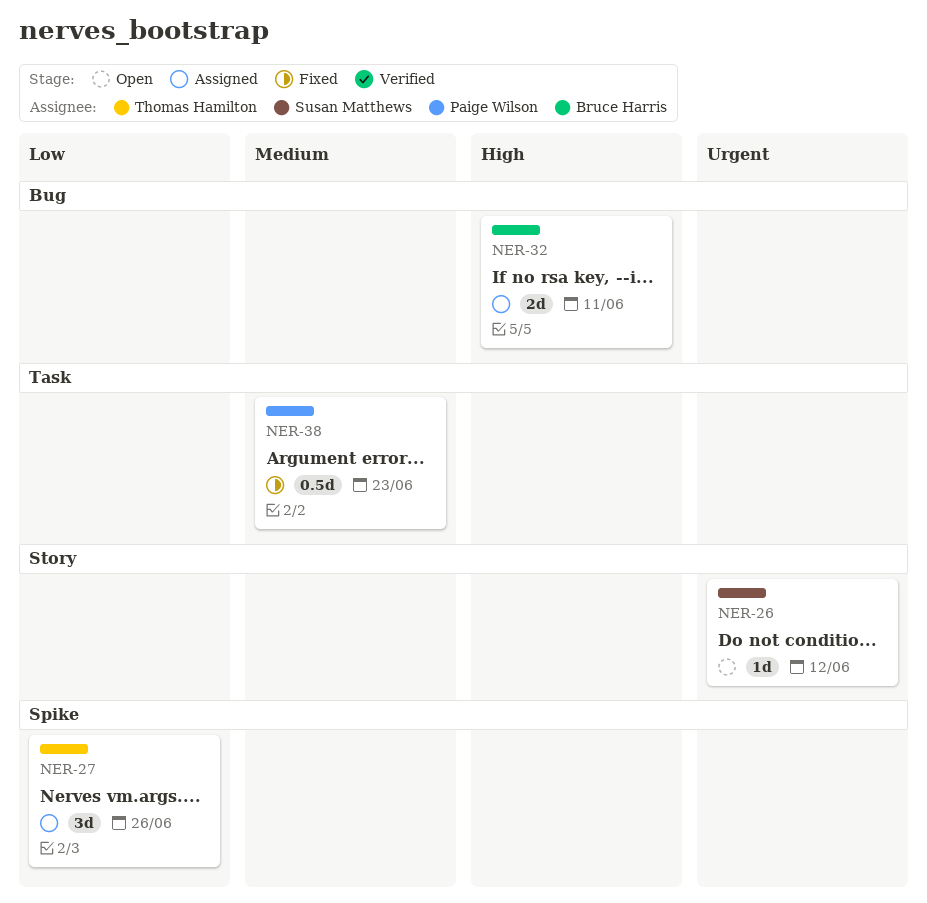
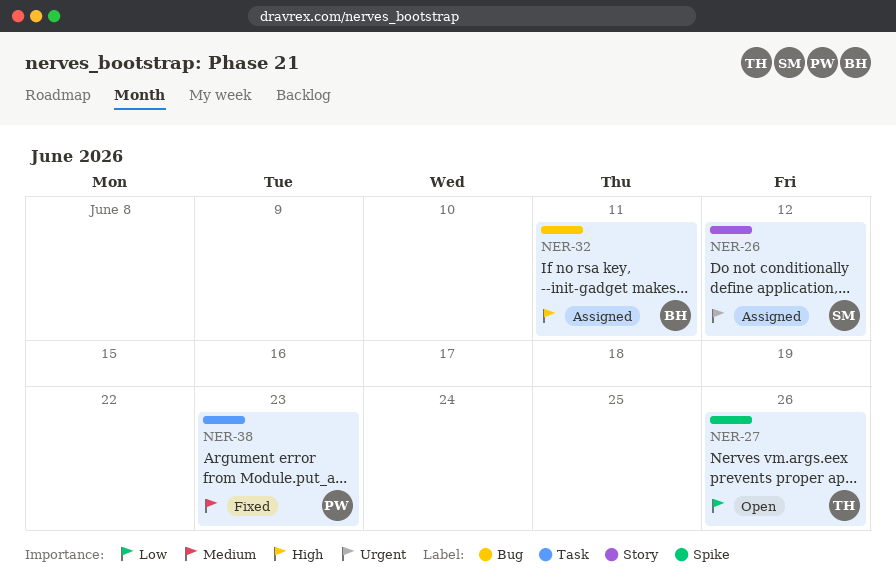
NER-26, status: Open -> Assigned
NER-27, status: Assigned -> Open

